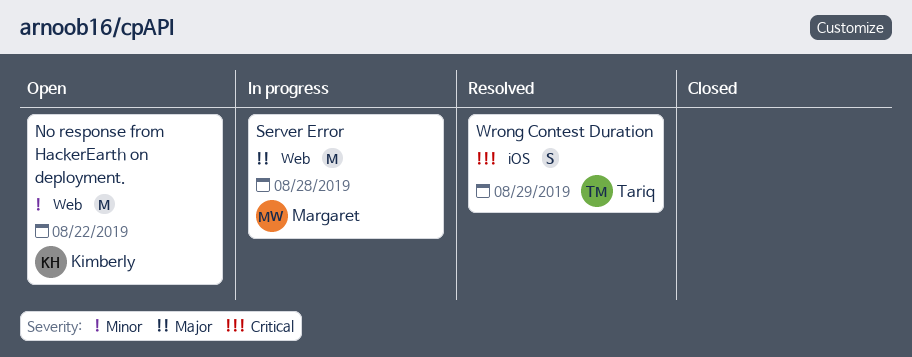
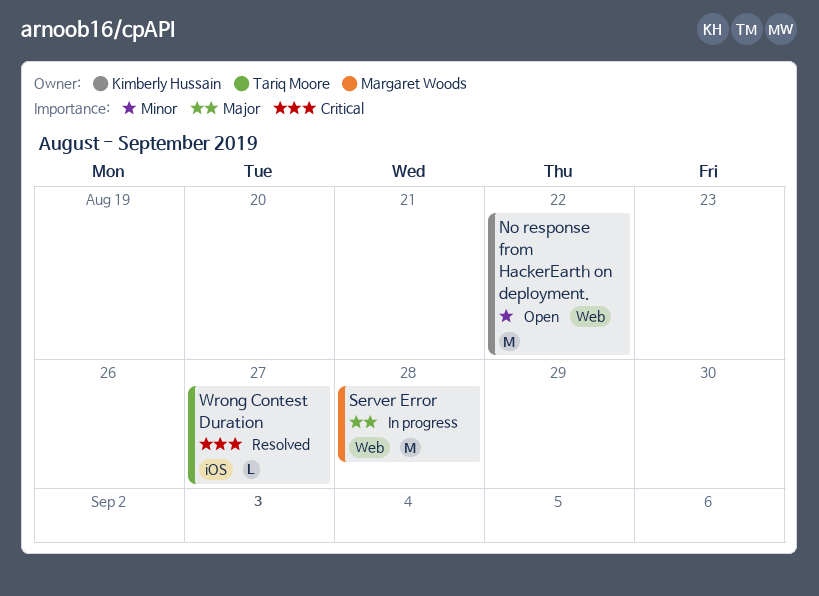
Wrong Contest Duration, estimate: S -> L
Wrong Contest Duration, due: Aug 29 -> Aug 27

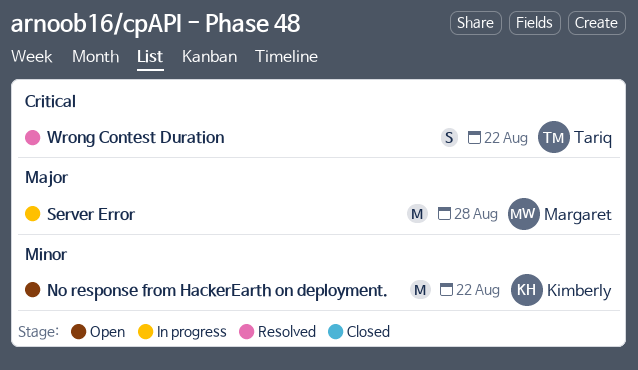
Wrong Contest Duration, estimate: L -> S
Wrong Contest Duration, due: Aug 27 -> Aug 22

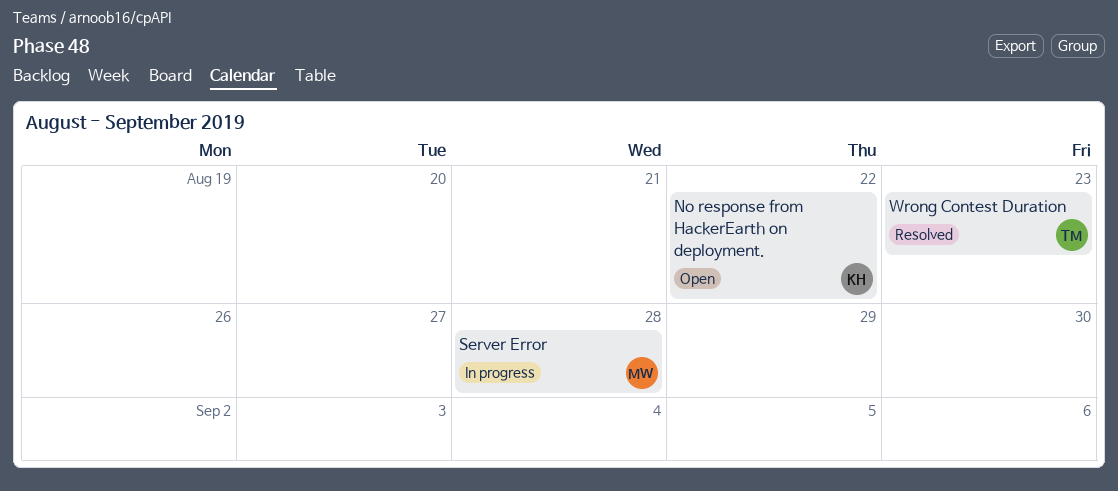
Wrong Contest Duration, due: Aug 22 -> Aug 23

